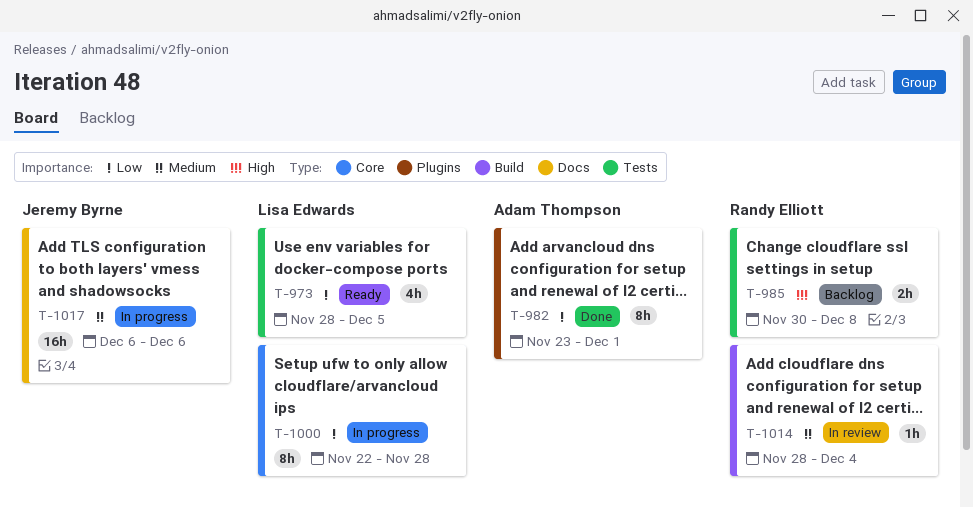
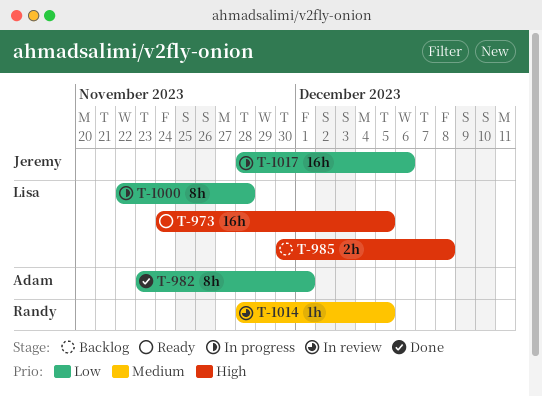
T-973, priority: Low -> High
T-973, estimate: 4h -> 16h
T-973, start: Nov 28 -> Nov 24
T-985, owner: Randy Elliott -> Lisa Edwards
T-1014, due: Dec 4 -> Dec 5
T-1017, priority: Medium -> Low
T-1017, start: Dec 6 -> Nov 28

